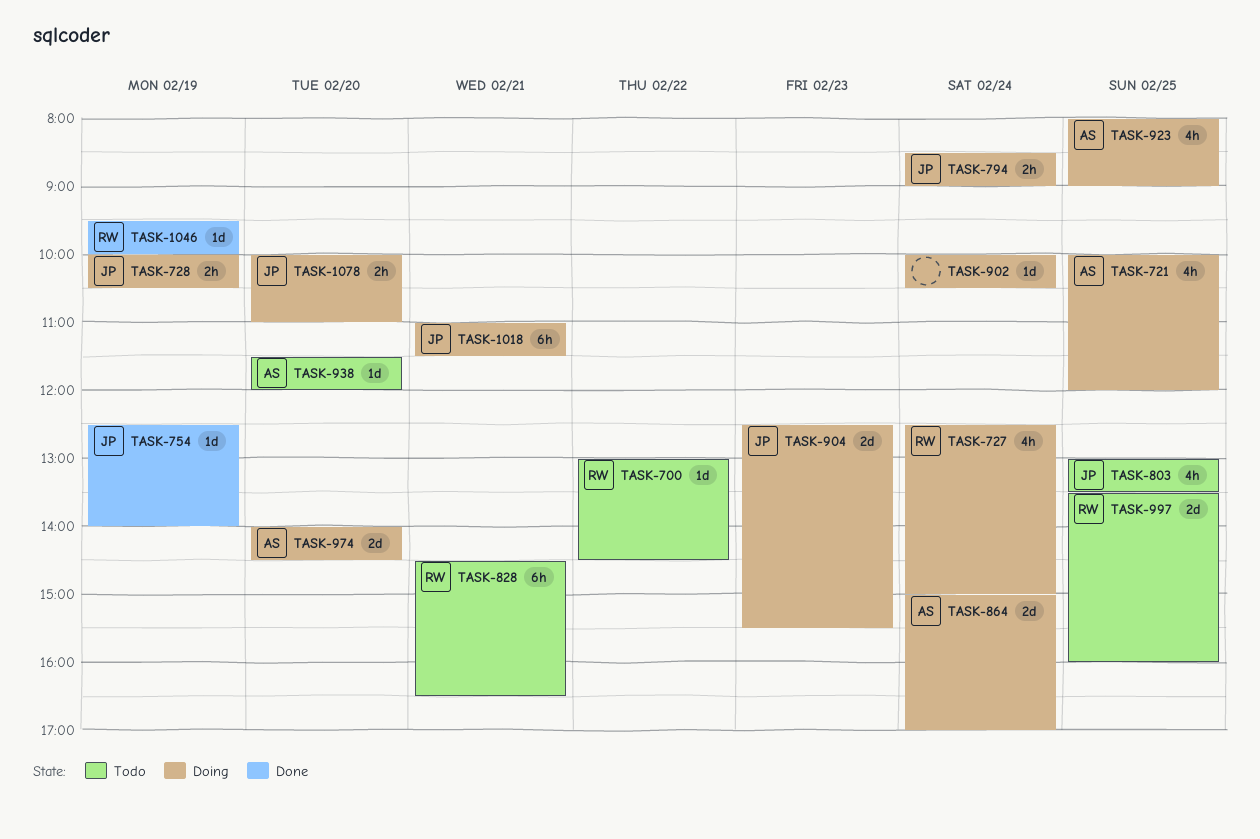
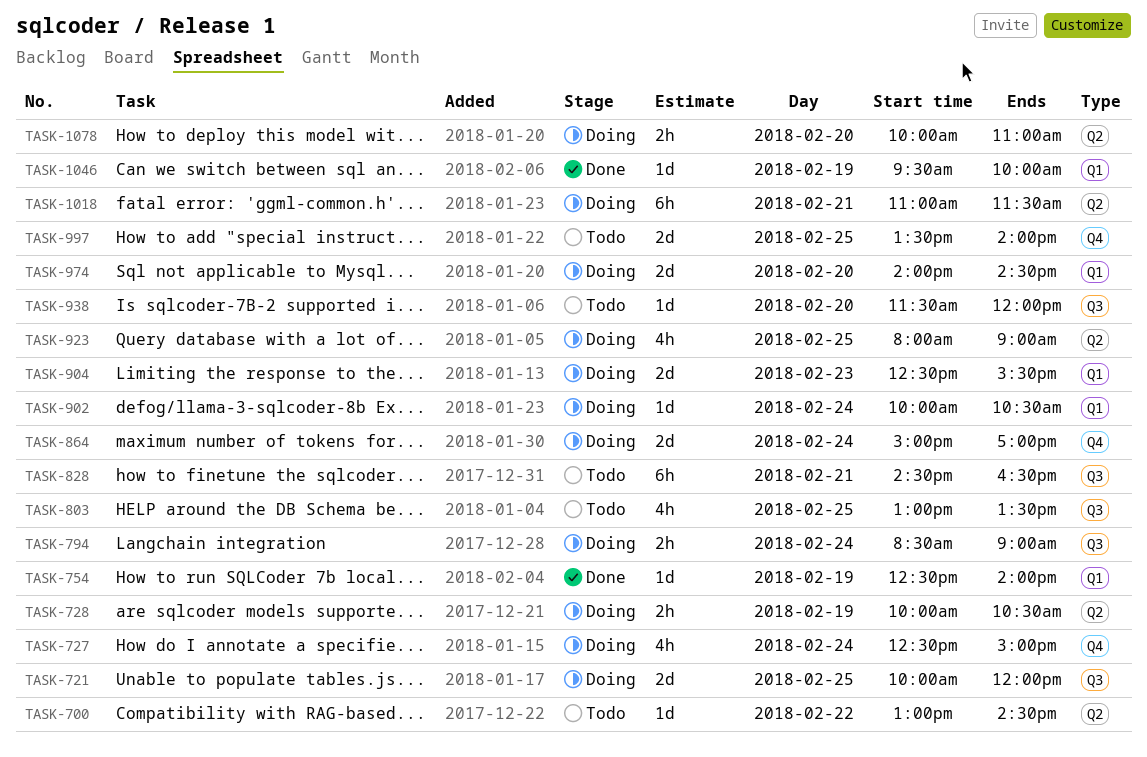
TASK-721, estimate: 4h -> 2d
TASK-997, ends: 16:00 -> 14:00

